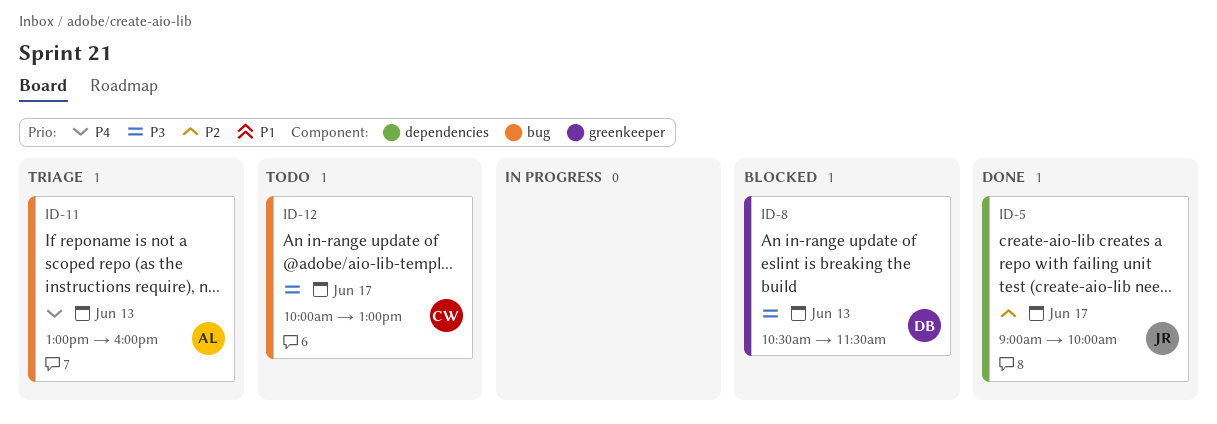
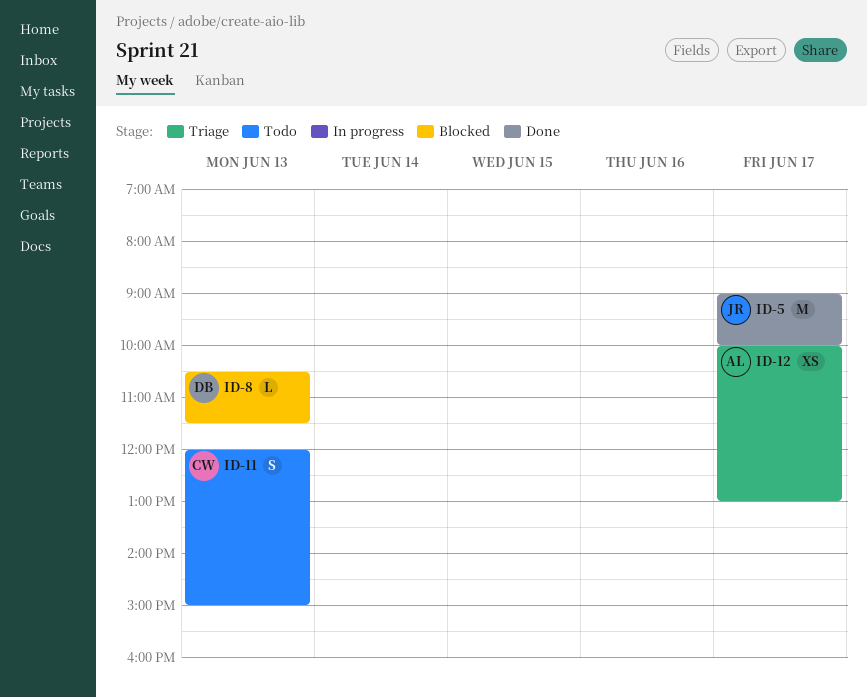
ID-11, status: Triage -> Todo
ID-11, owner: AL -> CW
ID-11, begins: 13:00 -> 12:00
ID-11, ends: 16:00 -> 15:00
ID-12, status: Todo -> Triage
ID-12, owner: CW -> AL

